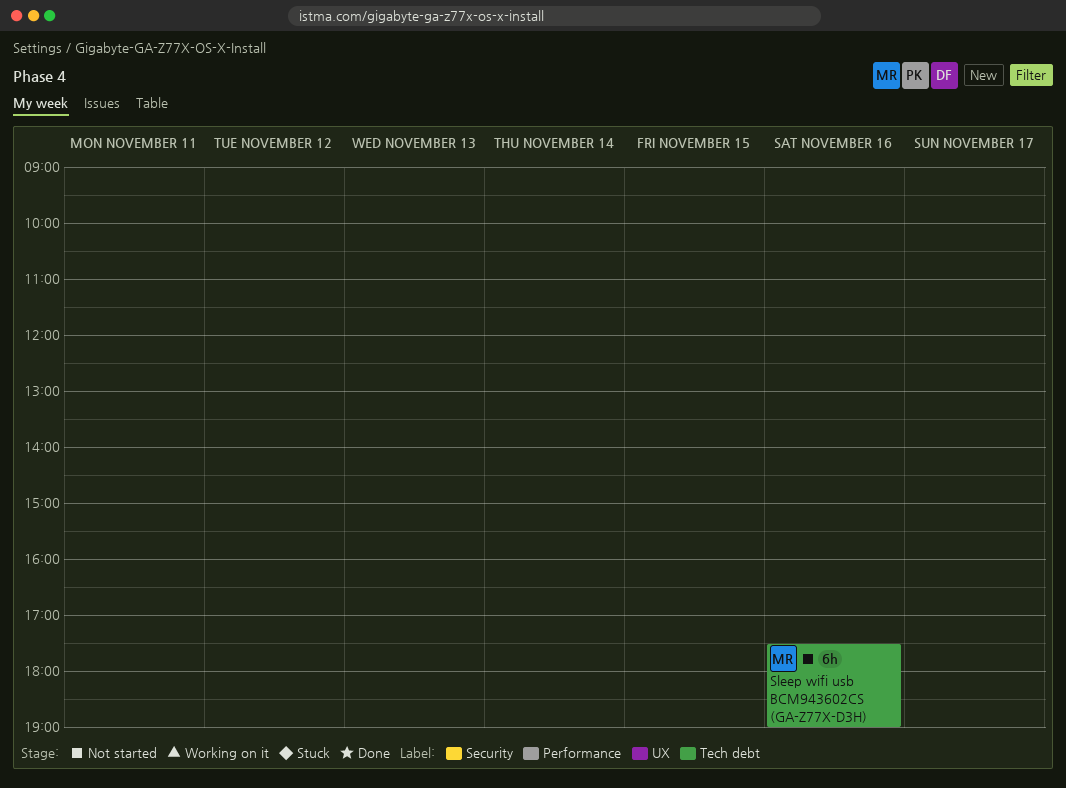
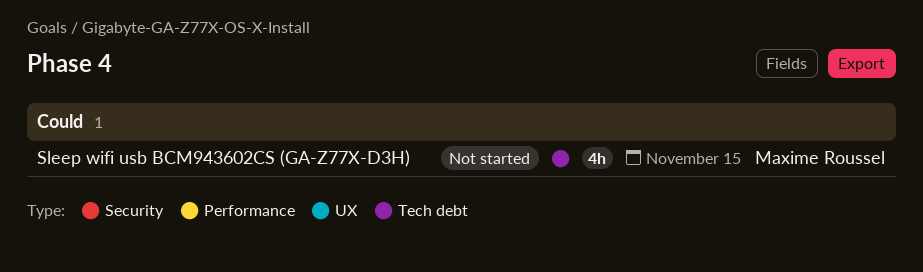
Sleep wifi usb BCM943602CS (GA-Z77X-D3H), estimate: 6h -> 4h
Sleep wifi usb BCM943602CS (GA-Z77X-D3H), day: Nov 16 -> Nov 15

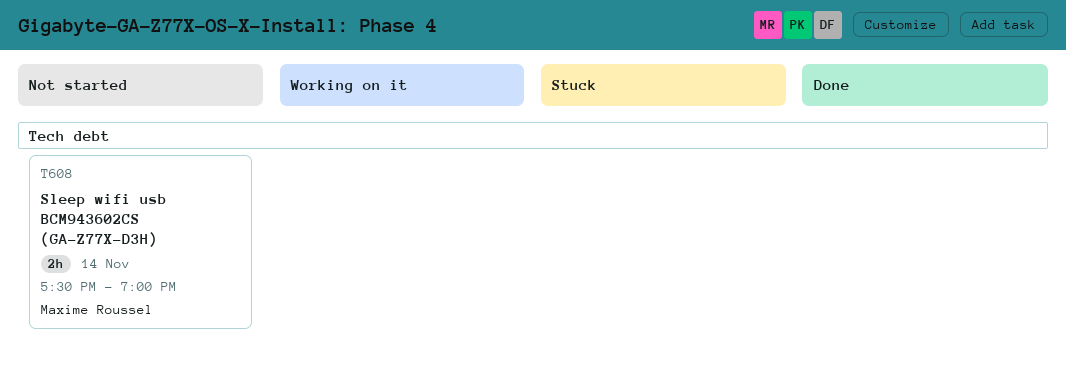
Sleep wifi usb BCM943602CS (GA-Z77X-D3H), estimate: 4h -> 2h
Sleep wifi usb BCM943602CS (GA-Z77X-D3H), day: Nov 15 -> Nov 14

